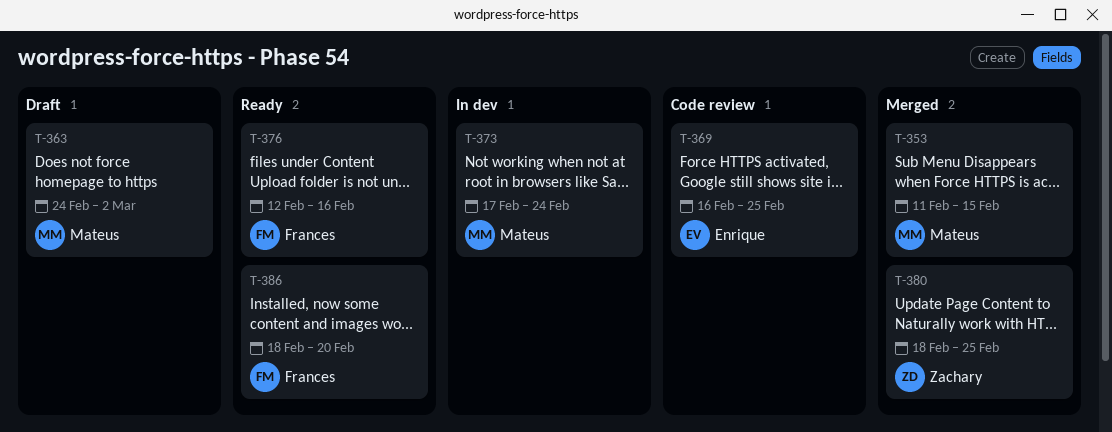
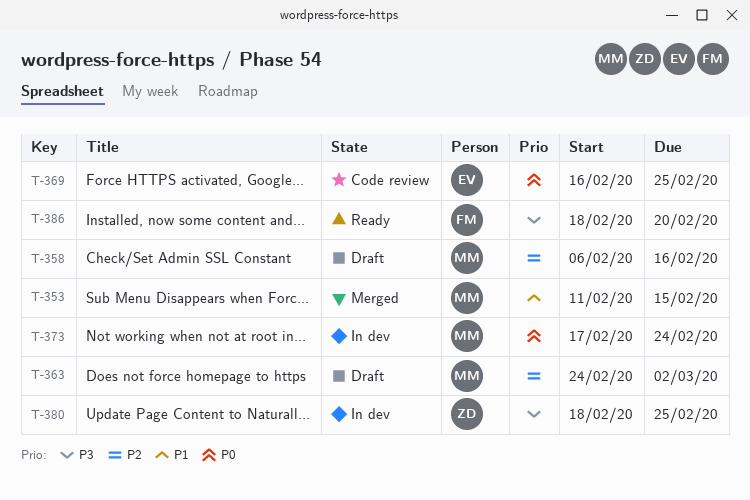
T-358: none -> present
T-376: present -> none
T-380, status: Merged -> In dev

